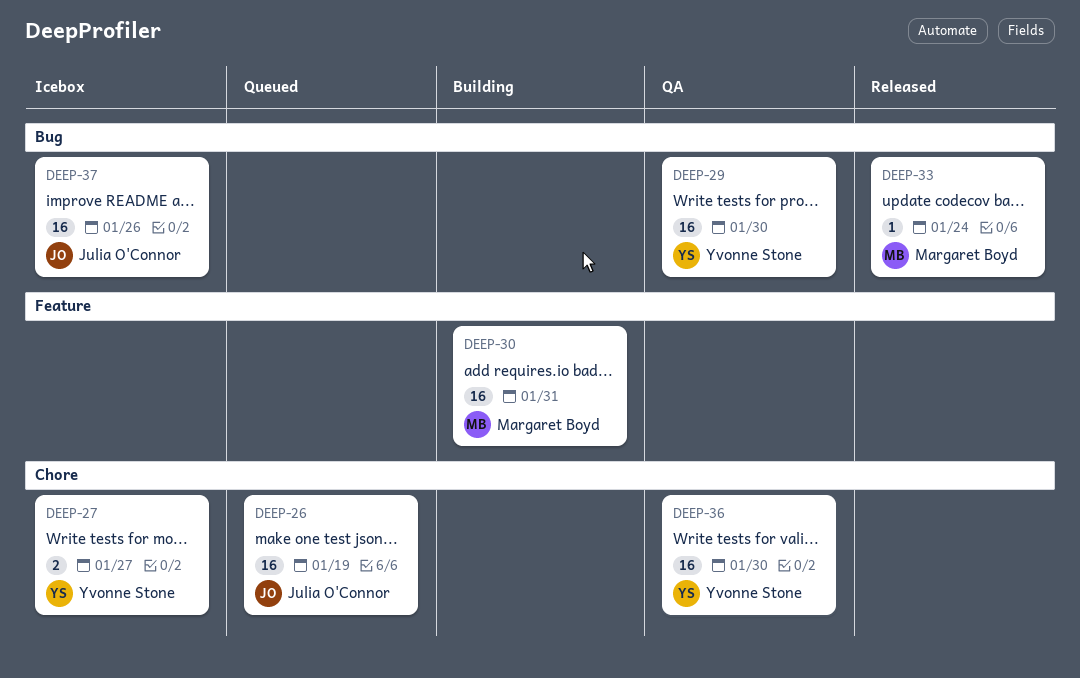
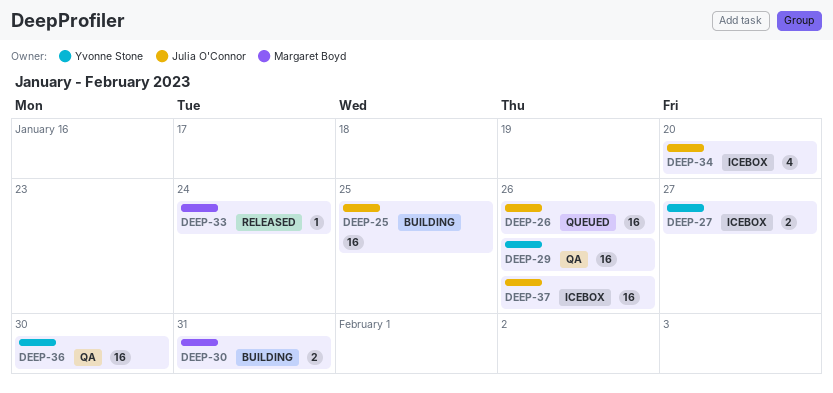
DEEP-25: none -> present
DEEP-26, due: Jan 19 -> Jan 26
DEEP-29, due: Jan 30 -> Jan 26
DEEP-30, estimate: 16 -> 2
DEEP-34: none -> present

